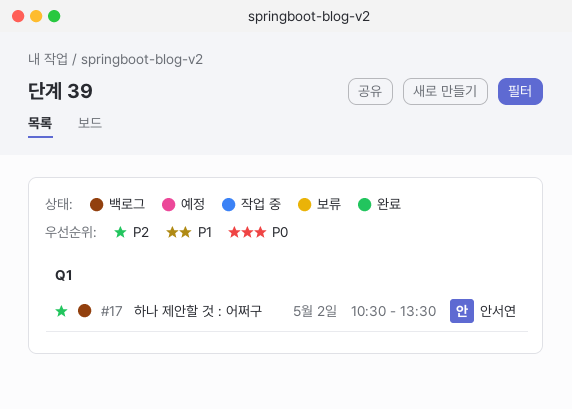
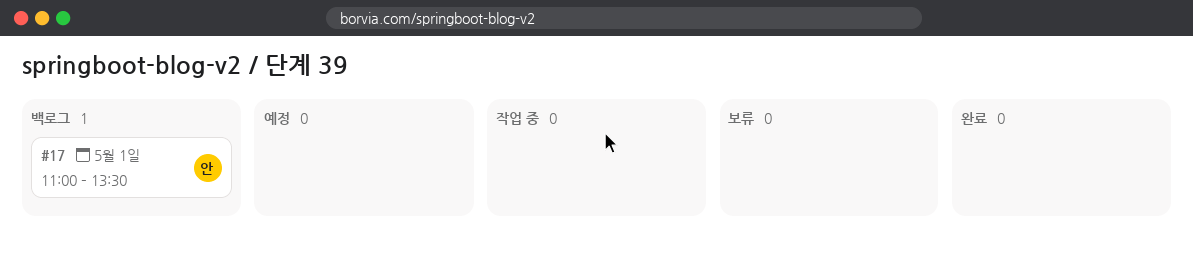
#17, day: May 2 -> May 1
#17, begins: 10:30 -> 11:00

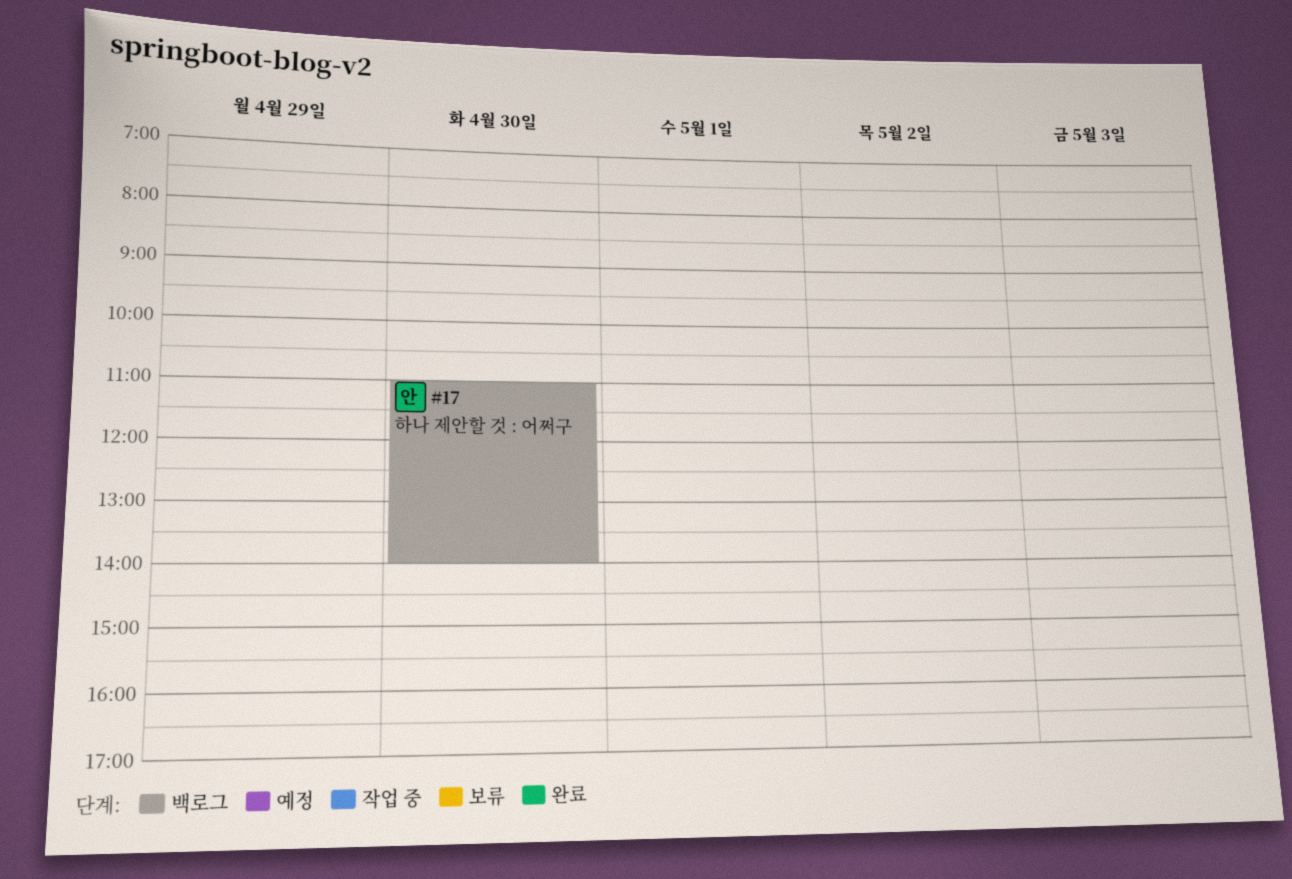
#17, day: May 1 -> Apr 30
#17, ends: 13:30 -> 14:00

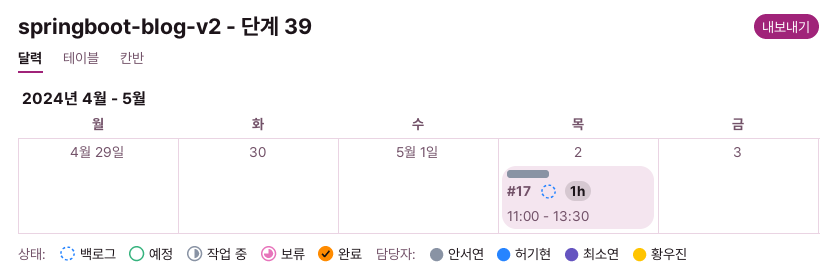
#17, day: Apr 30 -> May 2
#17, ends: 14:00 -> 13:30

